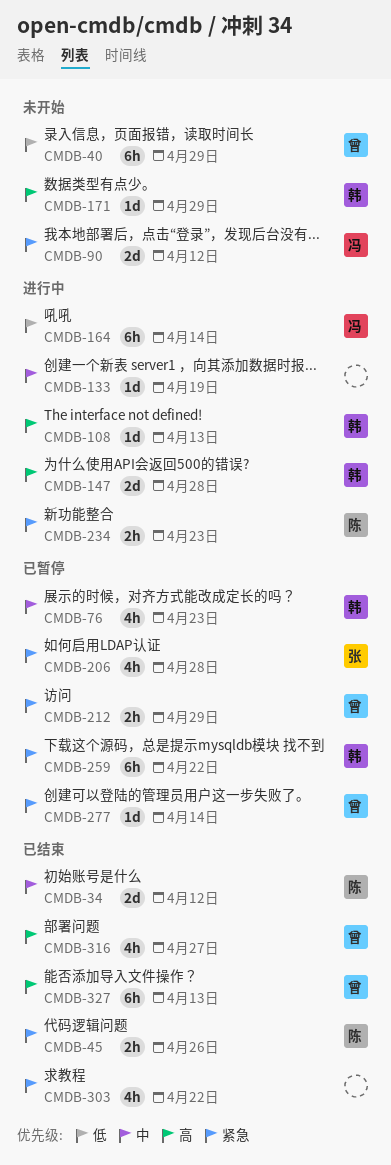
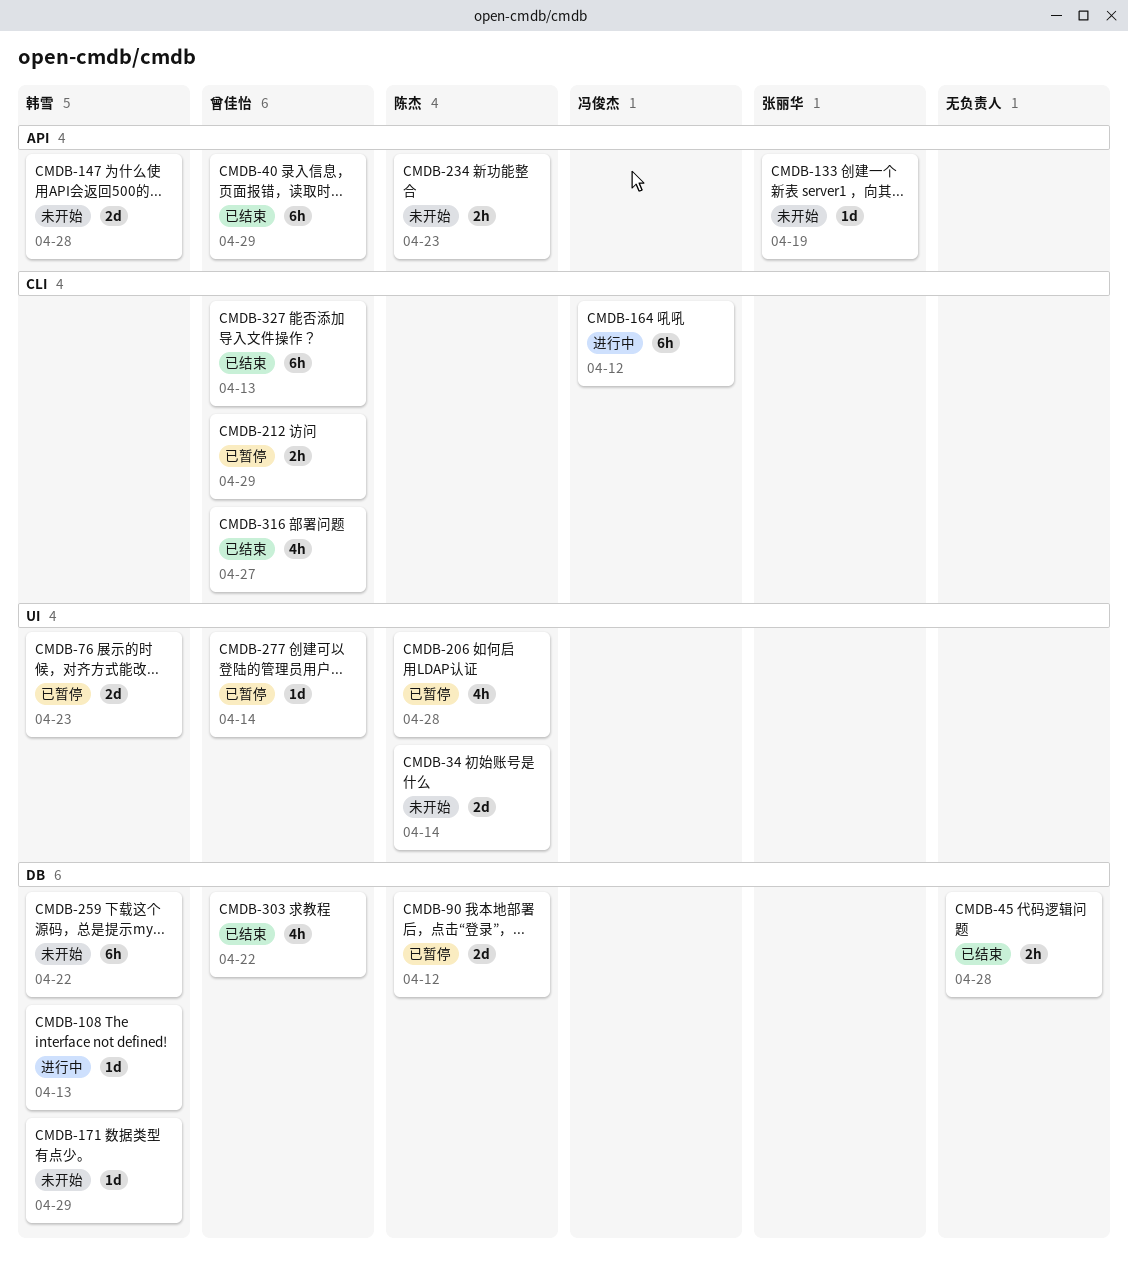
CMDB-34, status: 已结束 -> 未开始
CMDB-34, due: Apr 12 -> Apr 14
CMDB-40, status: 未开始 -> 已结束
CMDB-45, owner: 陈杰 -> none
CMDB-45, due: Apr 26 -> Apr 28
CMDB-76, estimate: 4h -> 2d
CMDB-90, status: 未开始 -> 已暂停
CMDB-90, owner: 冯俊杰 -> 陈杰
CMDB-133, status: 进行中 -> 未开始
CMDB-133, owner: none -> 张丽华
CMDB-147, status: 进行中 -> 未开始
CMDB-164, due: Apr 14 -> Apr 12
CMDB-206, owner: 张丽华 -> 陈杰
CMDB-234, status: 进行中 -> 未开始
CMDB-259, status: 已暂停 -> 未开始
CMDB-303, owner: none -> 曾佳怡

